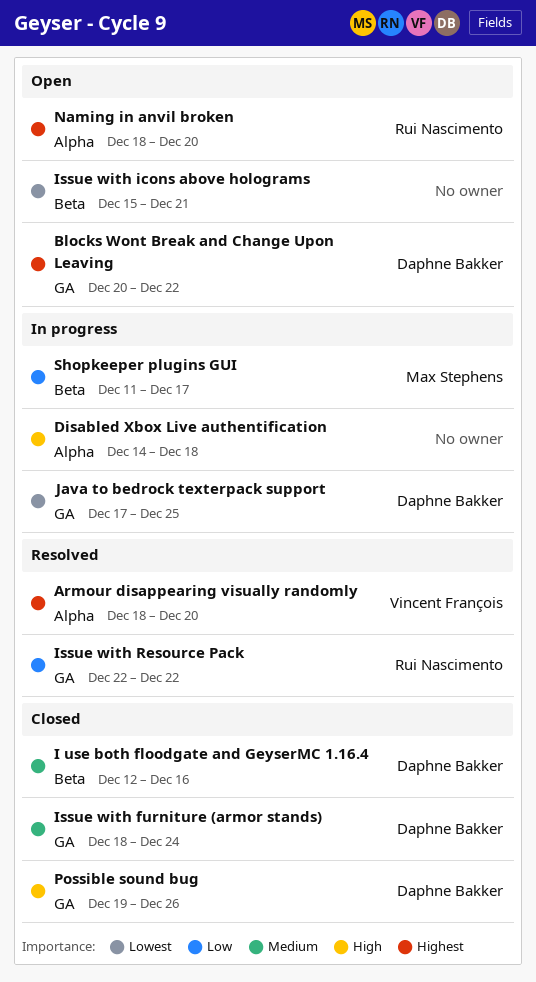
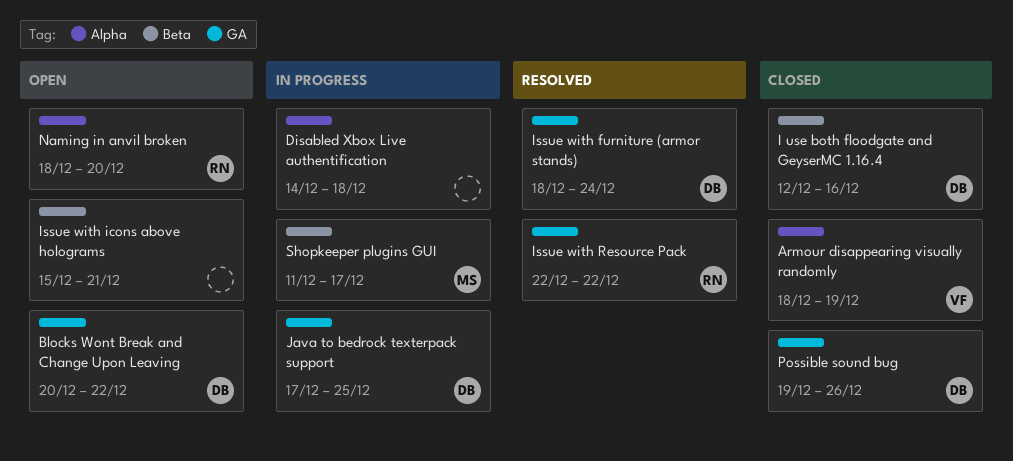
Armour disappearing visually randomly, status: Resolved -> Closed
Armour disappearing visually randomly, due: Dec 20 -> Dec 19
Issue with furniture (armor stands), status: Closed -> Resolved

